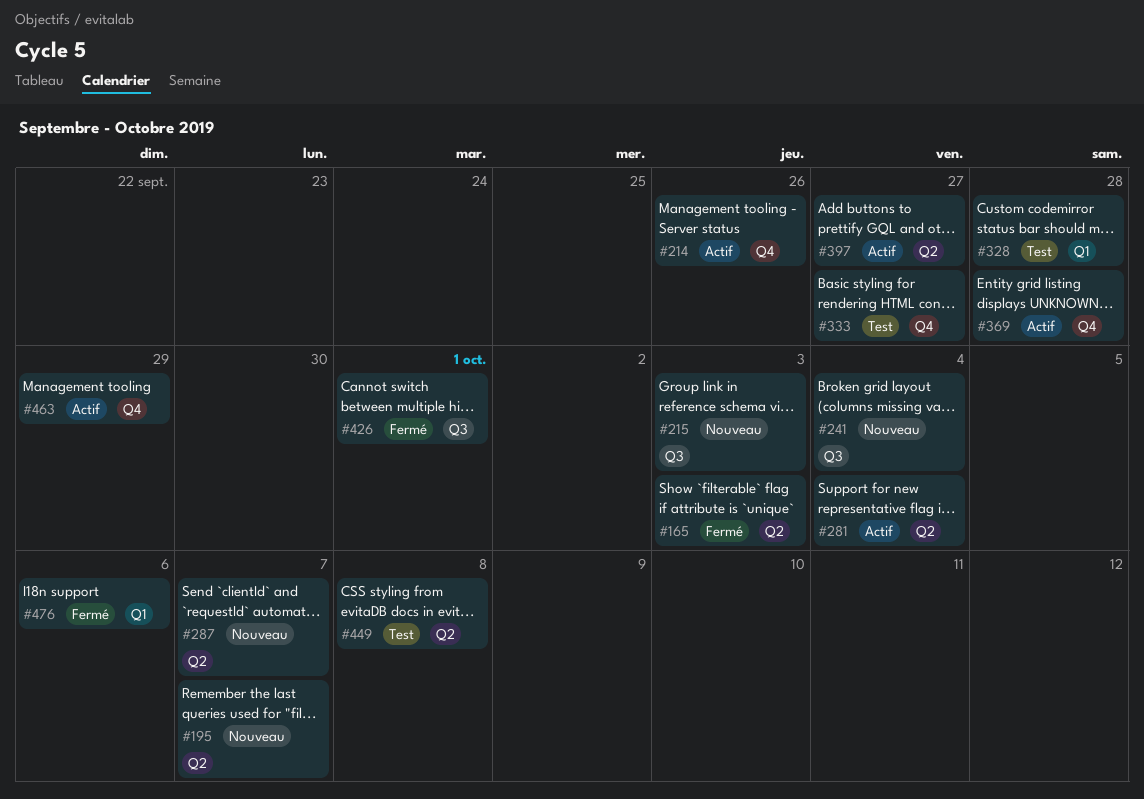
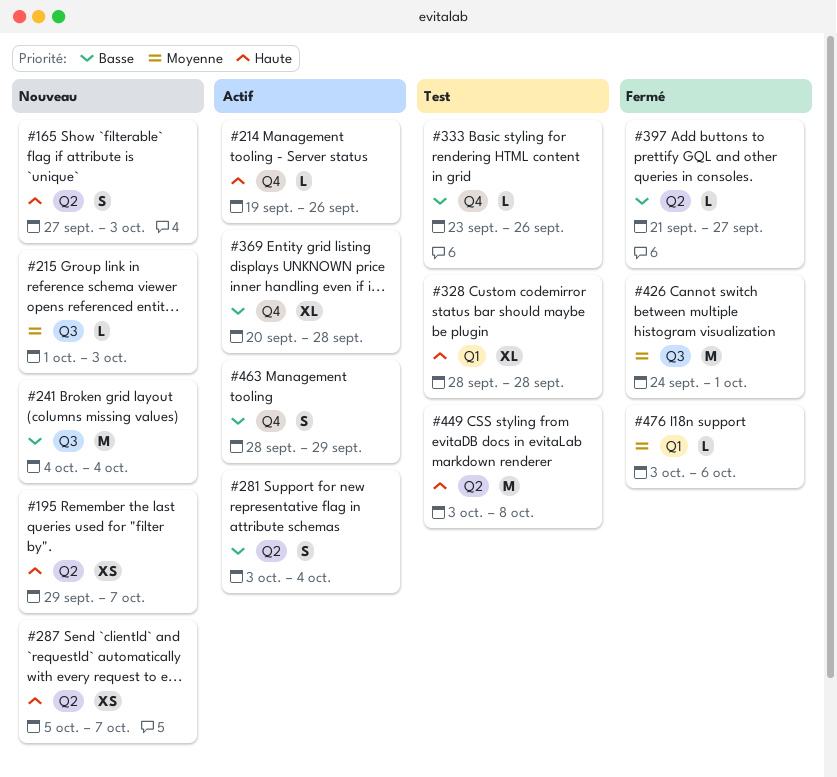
#165, status: Fermé -> Nouveau
#333, due: Sep 27 -> Sep 26
#397, status: Actif -> Fermé

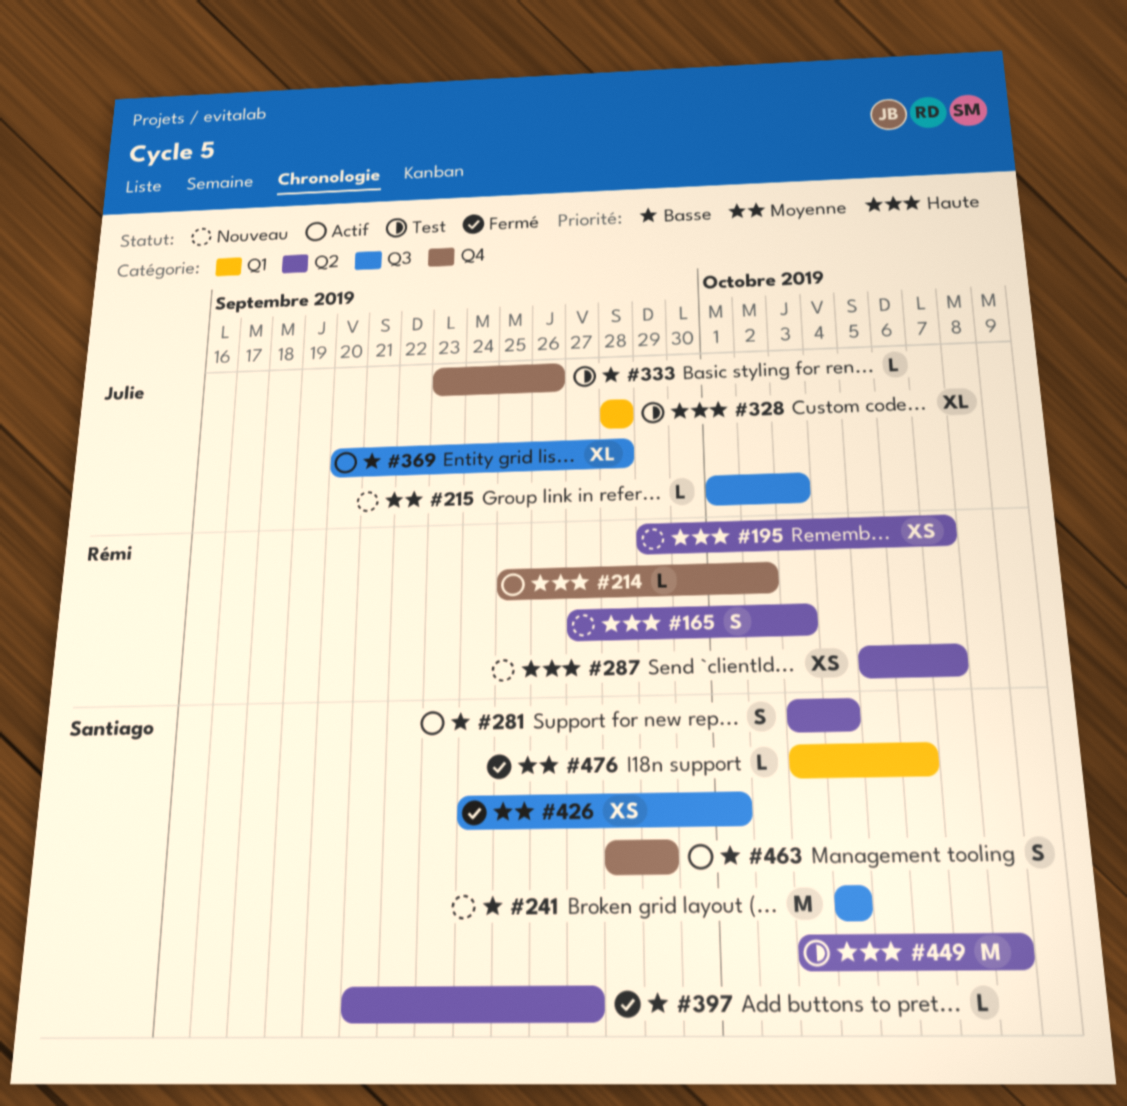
#214, start: Sep 19 -> Sep 25
#214, due: Sep 26 -> Oct 2
#369, label: Q4 -> Q3
#426, estimate: M -> XS

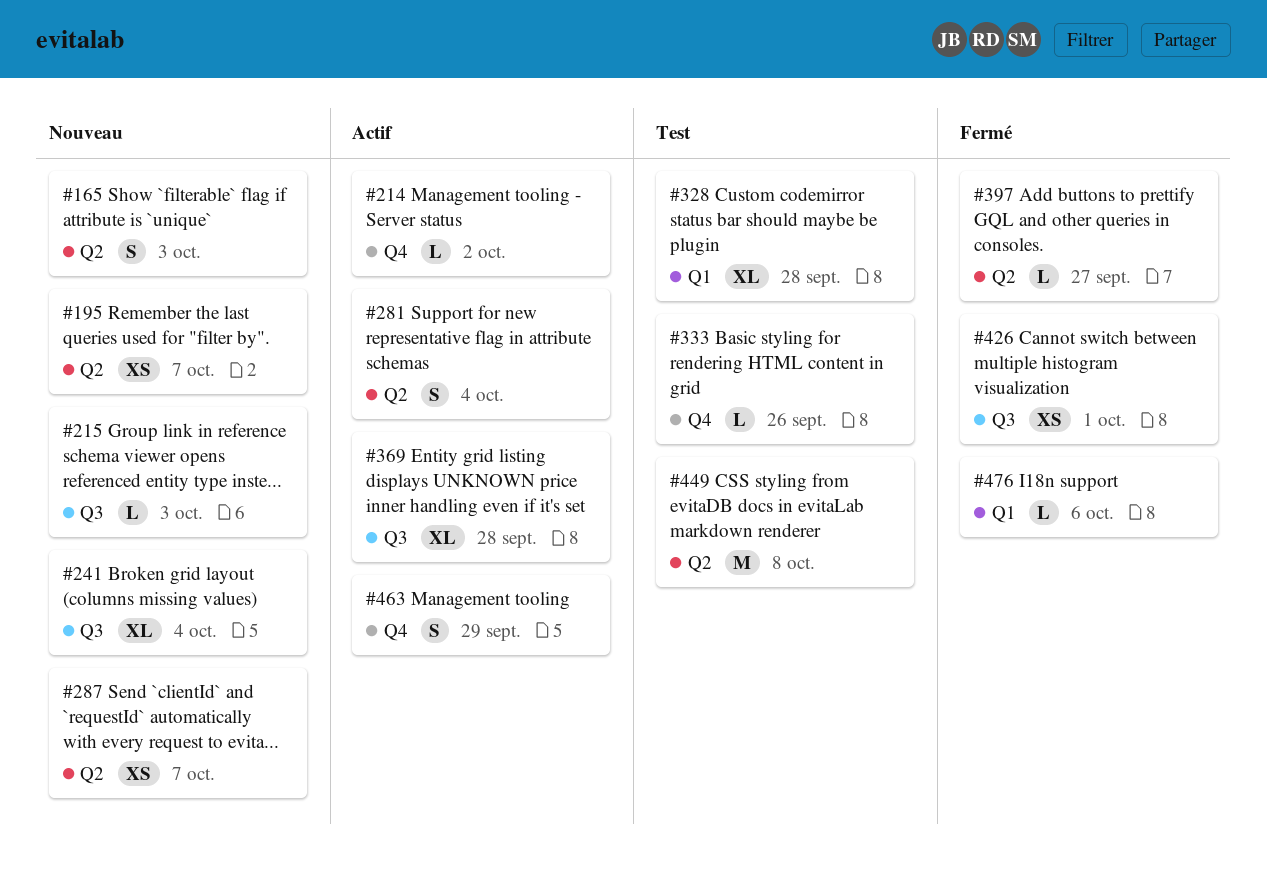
#241, estimate: M -> XL

